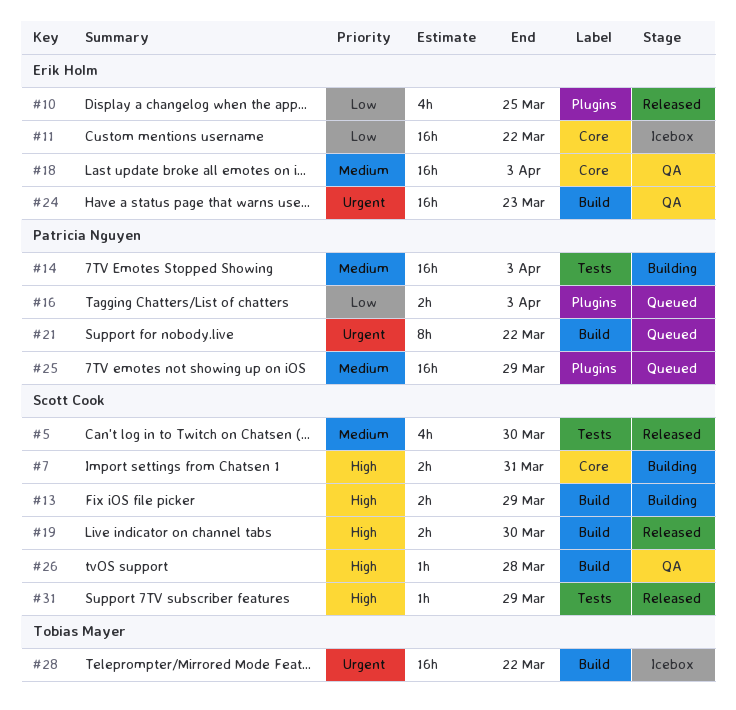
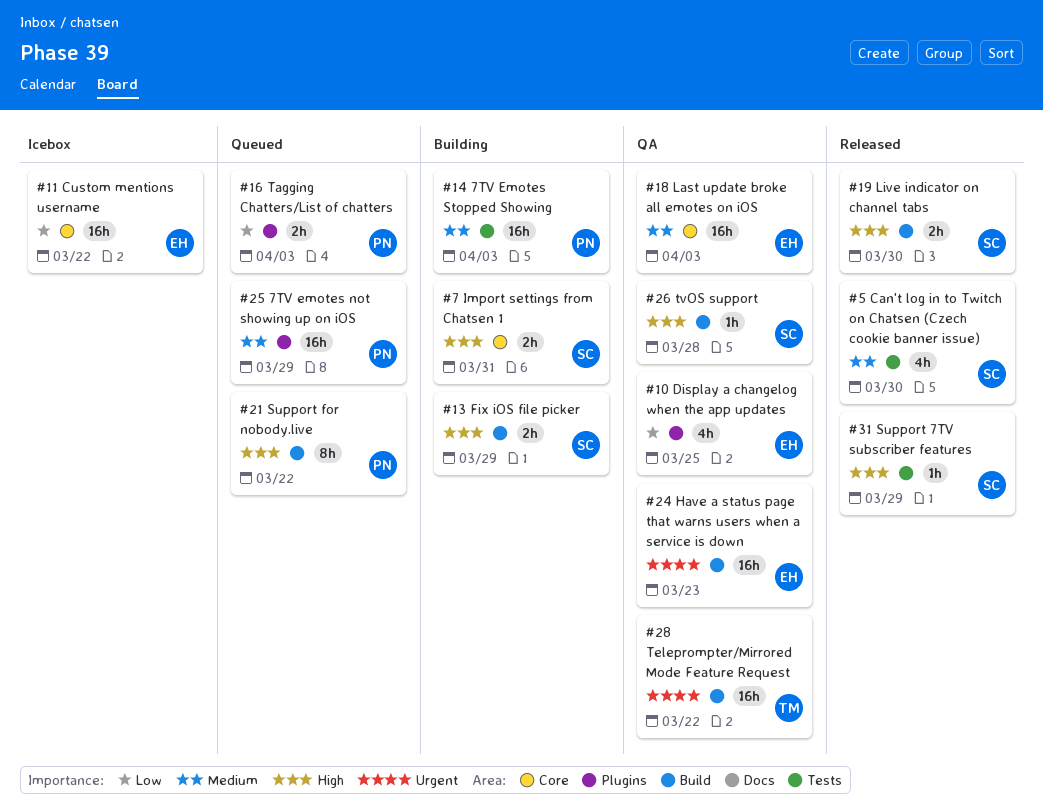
#10, status: Released -> QA
#21, priority: Urgent -> High
#28, status: Icebox -> QA

